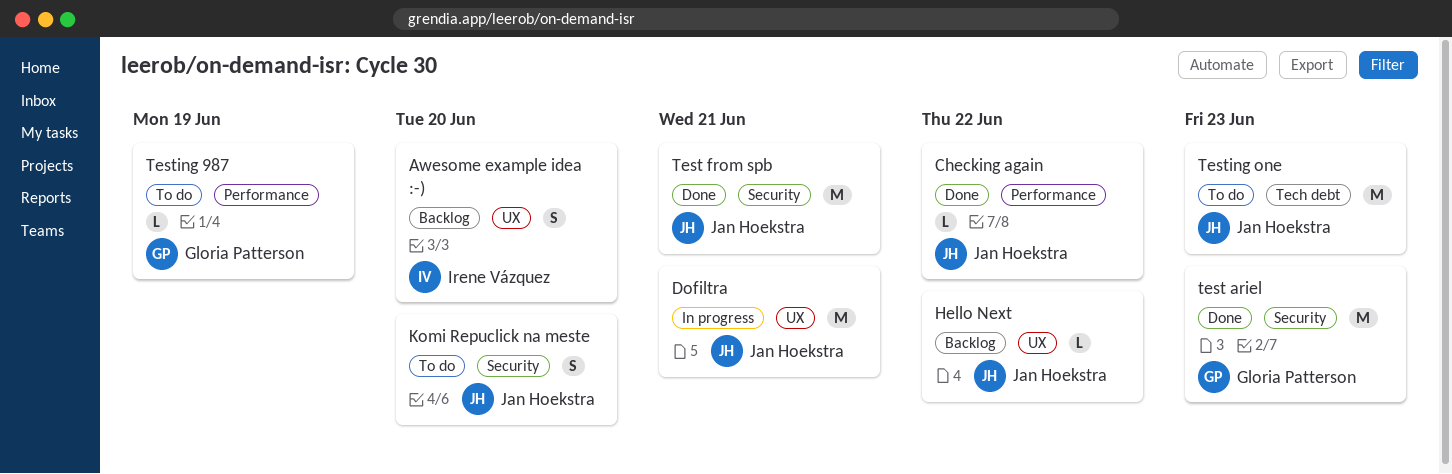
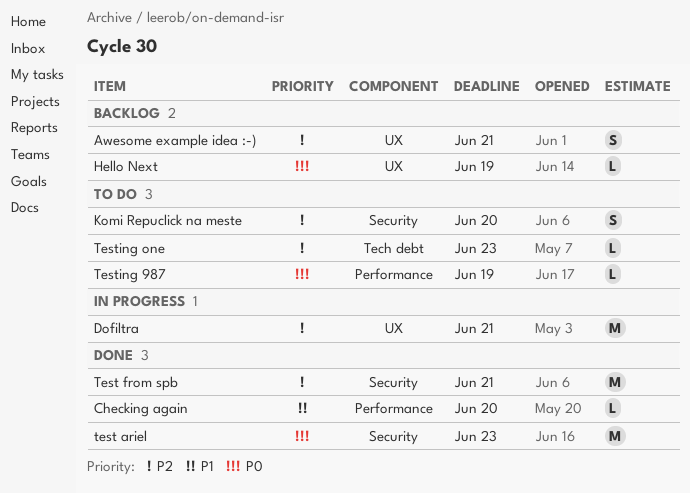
Awesome example idea :-), due: Jun 20 -> Jun 21
Checking again, due: Jun 22 -> Jun 20
Hello Next, due: Jun 22 -> Jun 19
Testing one, estimate: M -> L

